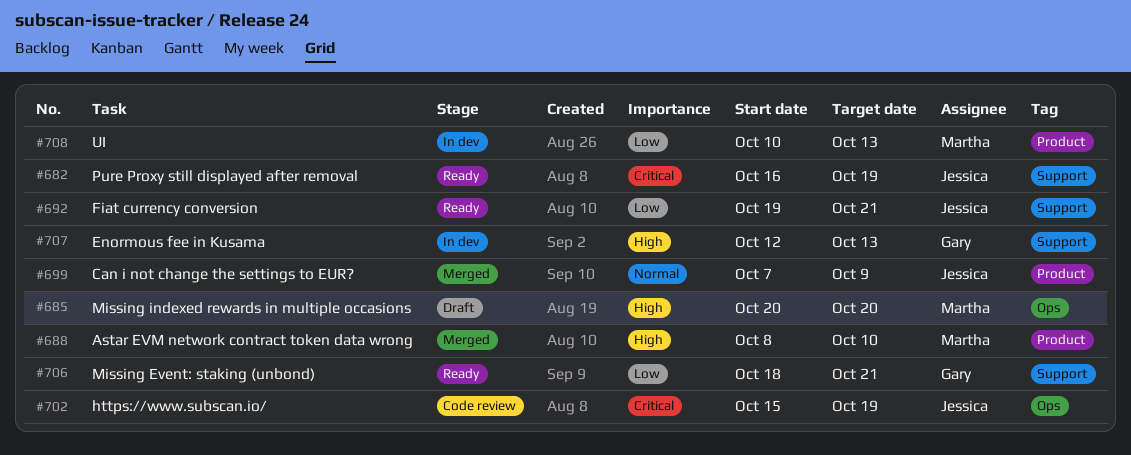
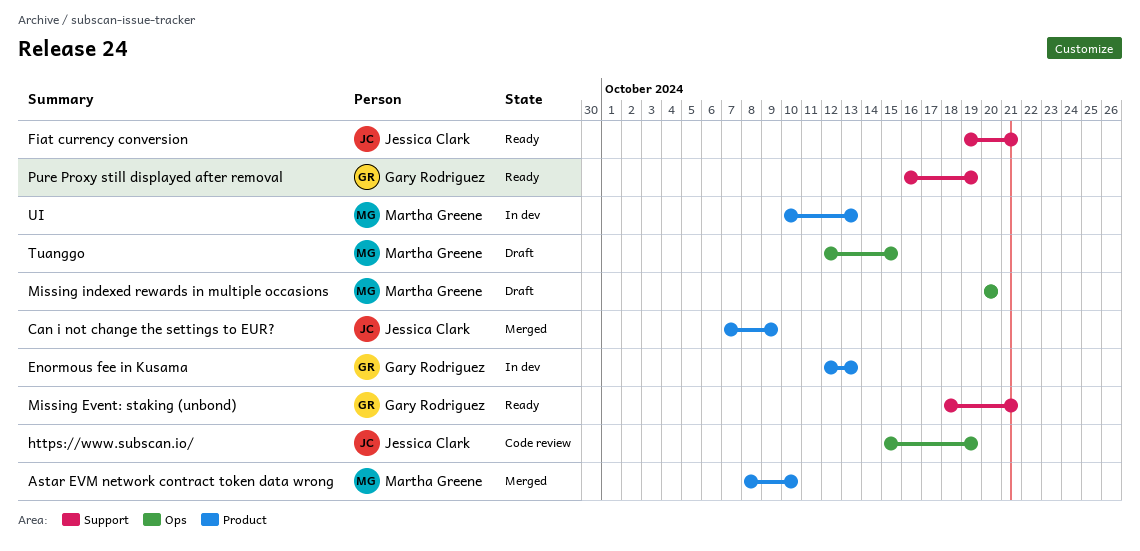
Enormous fee in Kusama, label: Support -> Product
Pure Proxy still displayed after removal, owner: Jessica Clark -> Gary Rodriguez
Tuanggo: none -> present

